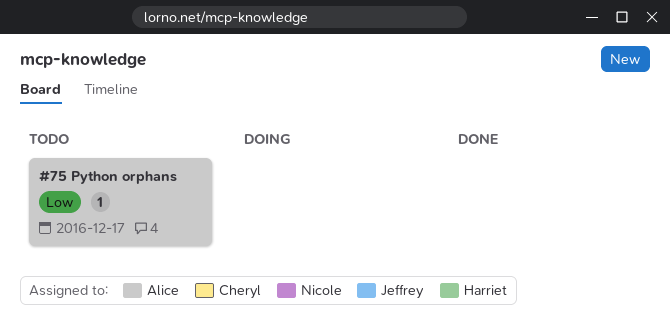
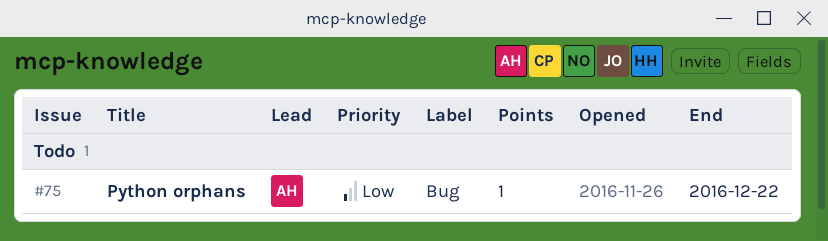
#75, due: Dec 17 -> Dec 22

